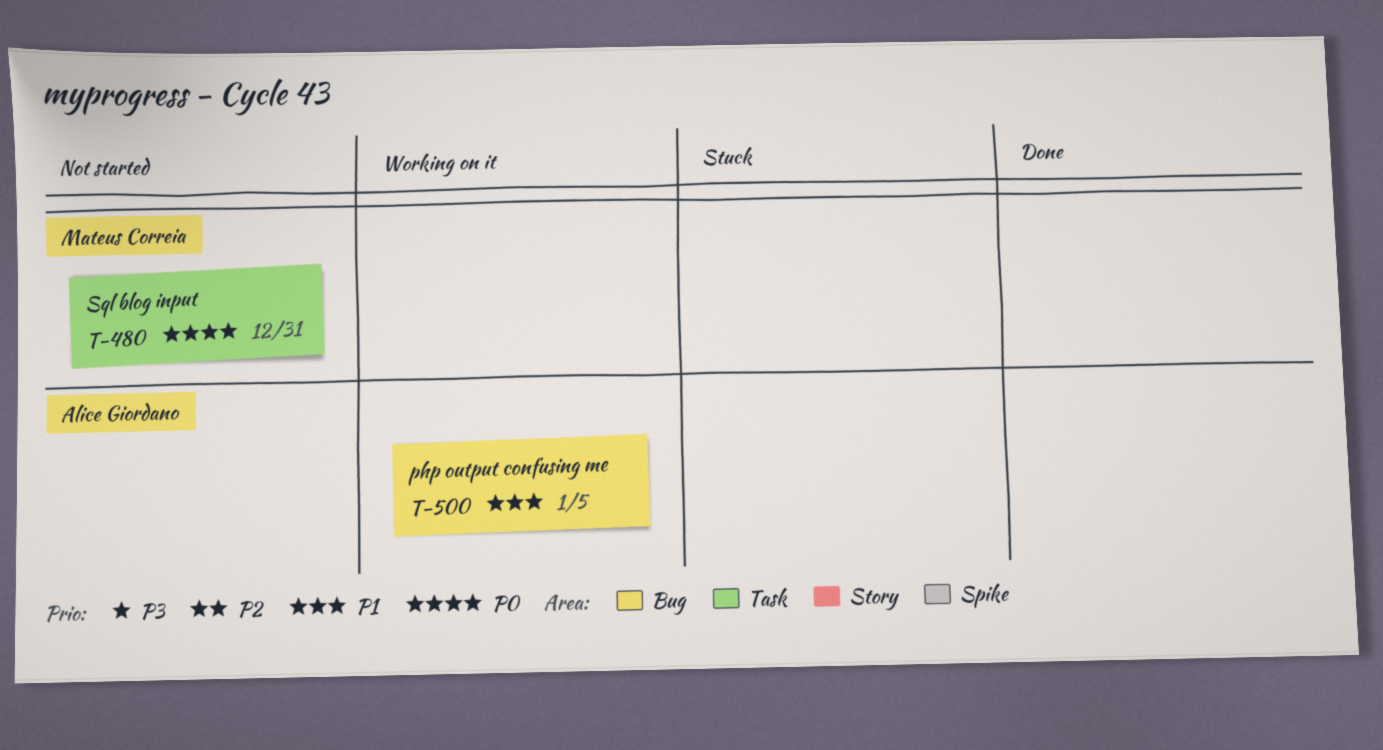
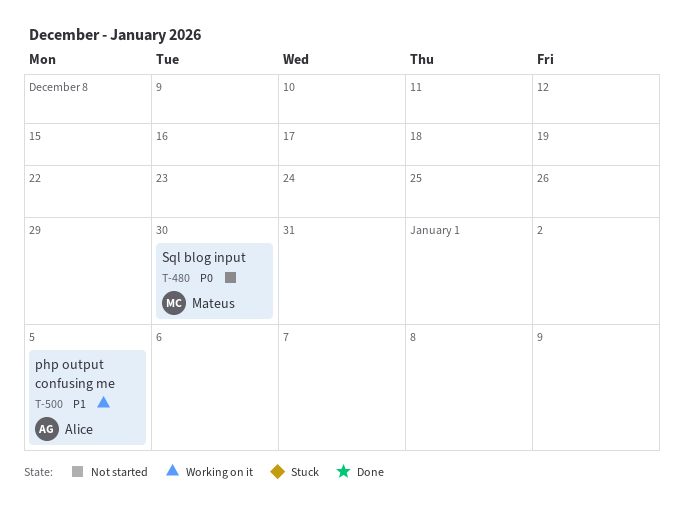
T-480, due: Dec 31 -> Dec 30

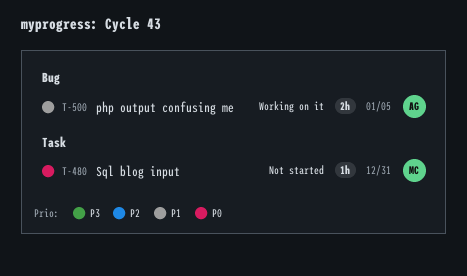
T-480, due: Dec 30 -> Dec 31

